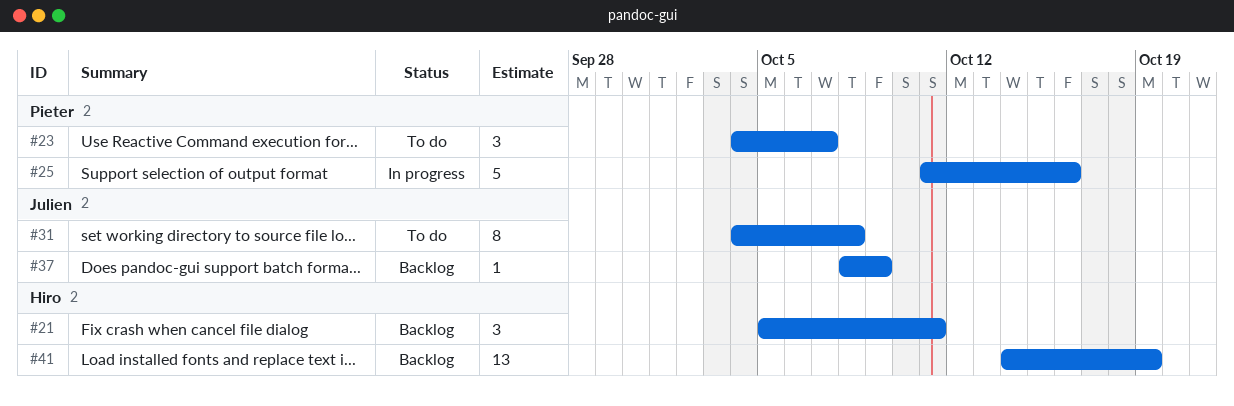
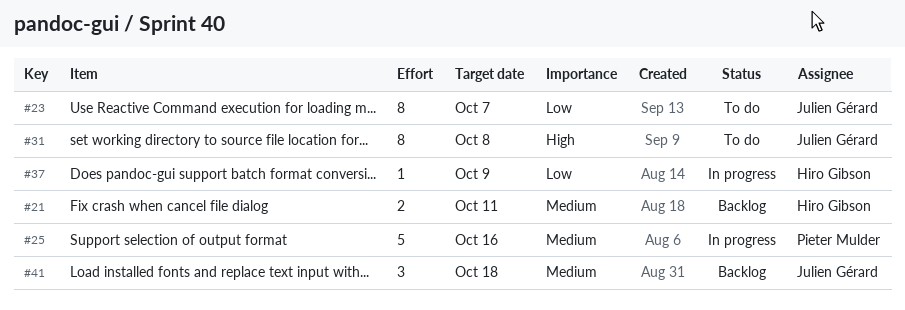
#21, estimate: 3 -> 2
#23, owner: Pieter Mulder -> Julien Gérard
#23, estimate: 3 -> 8
#37, status: Backlog -> In progress
#37, owner: Julien Gérard -> Hiro Gibson
#41, owner: Hiro Gibson -> Julien Gérard
#41, estimate: 13 -> 3
#41, due: Oct 19 -> Oct 18

